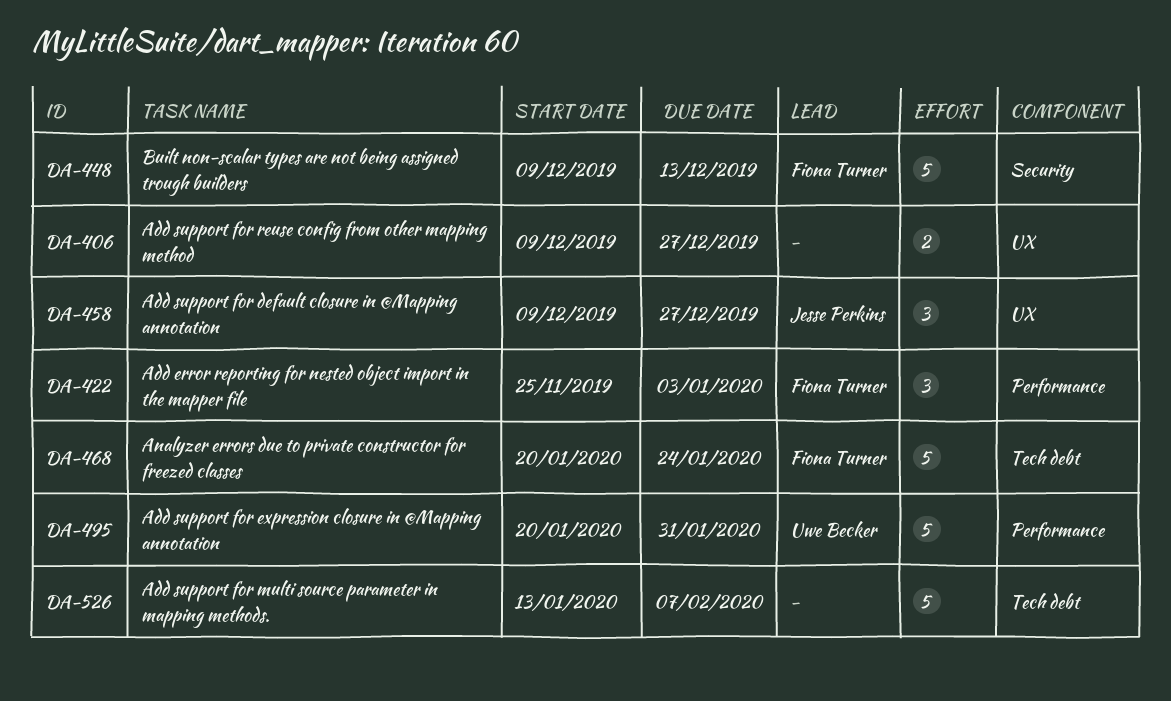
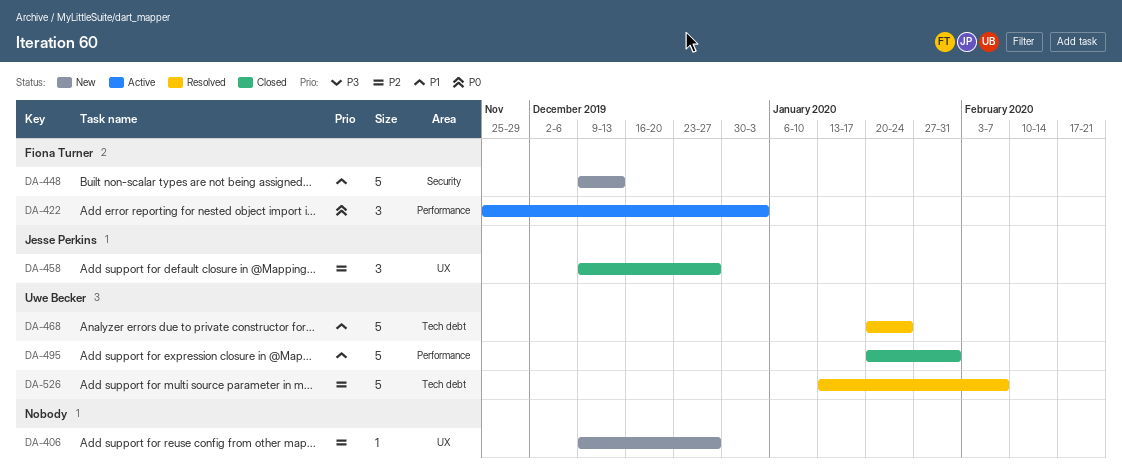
DA-406, estimate: 2 -> 1
DA-468, owner: Fiona Turner -> Uwe Becker
DA-526, owner: none -> Uwe Becker

